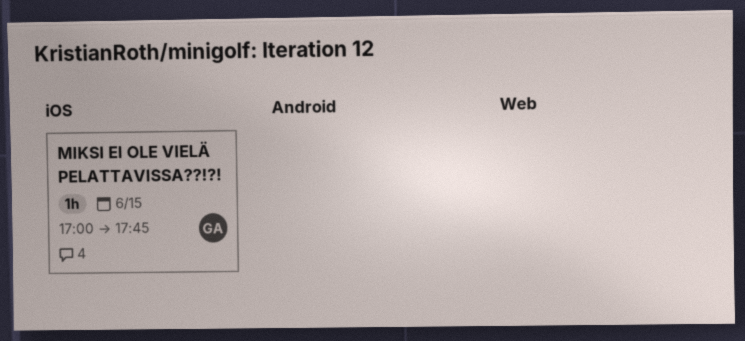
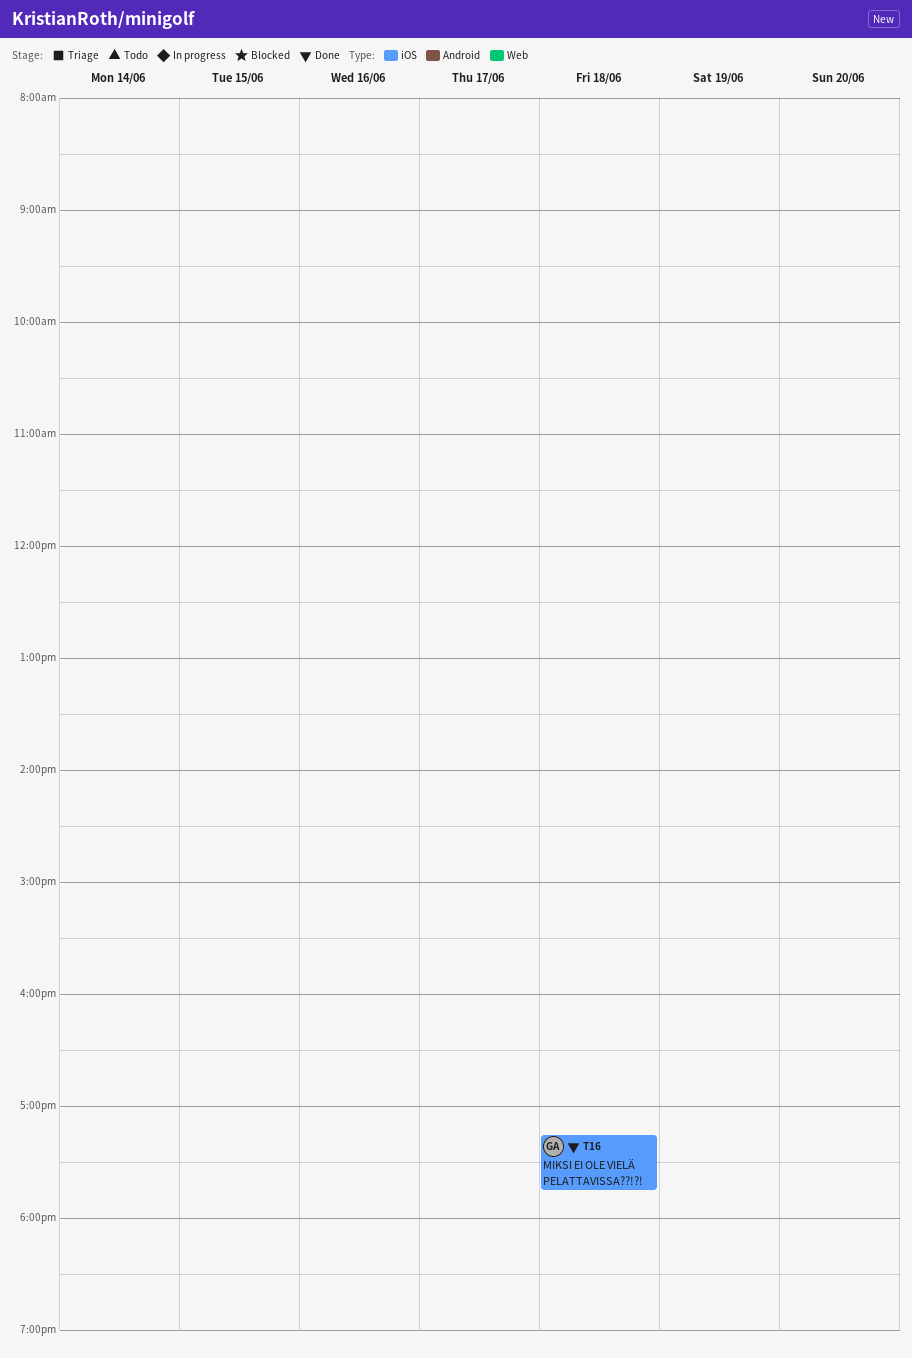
MIKSI EI OLE VIELÄ PELATTAVISSA??!?!, day: Jun 15 -> Jun 18
MIKSI EI OLE VIELÄ PELATTAVISSA??!?!, begins: 17:00 -> 17:15

